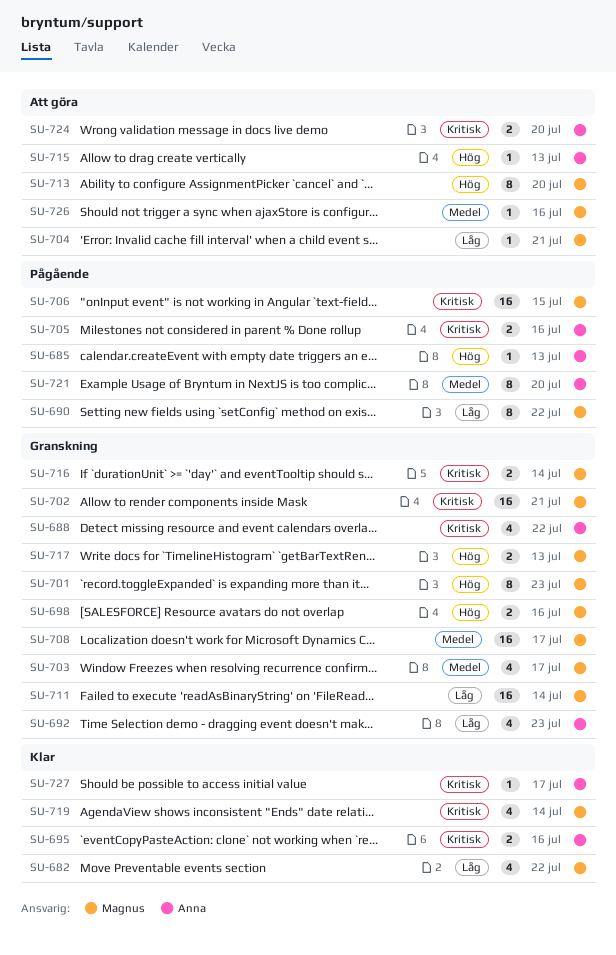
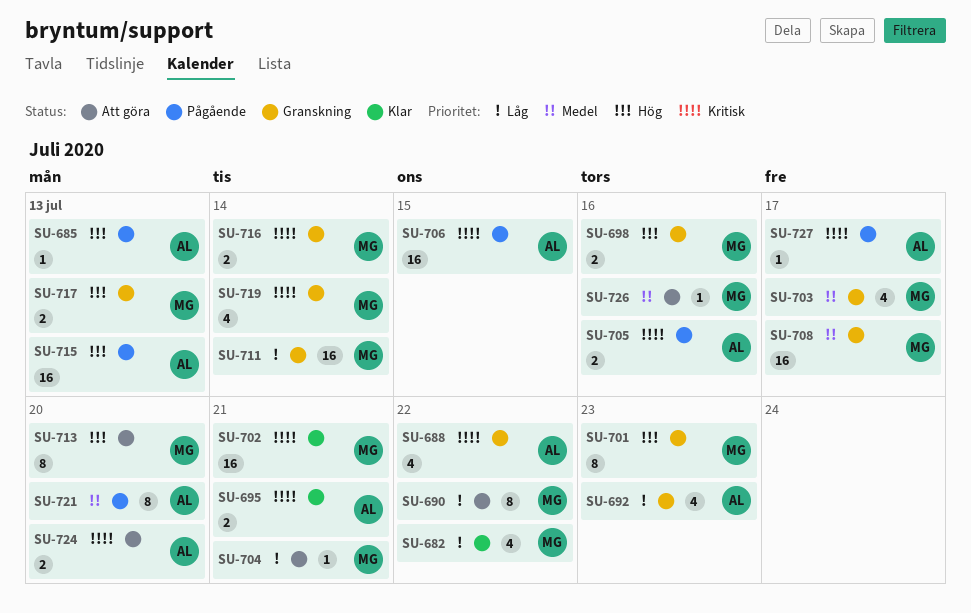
SU-690, status: Pågående -> Att göra
SU-695, due: Jul 16 -> Jul 21
SU-702, status: Granskning -> Klar
SU-706, owner: Magnus -> Anna
SU-715, status: Att göra -> Pågående
SU-715, estimate: 1 -> 16
SU-719, status: Klar -> Granskning
SU-727, status: Klar -> Pågående

